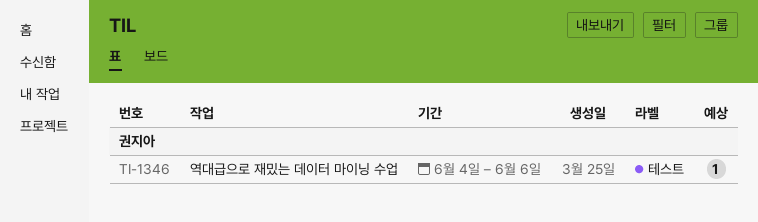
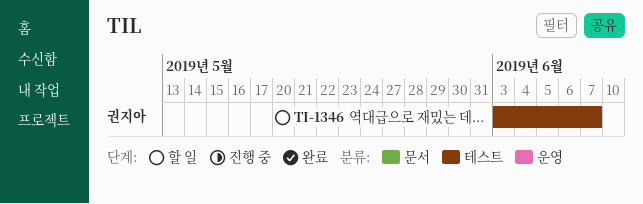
TI-1346, start: Jun 4 -> Jun 3
TI-1346, due: Jun 6 -> Jun 7

